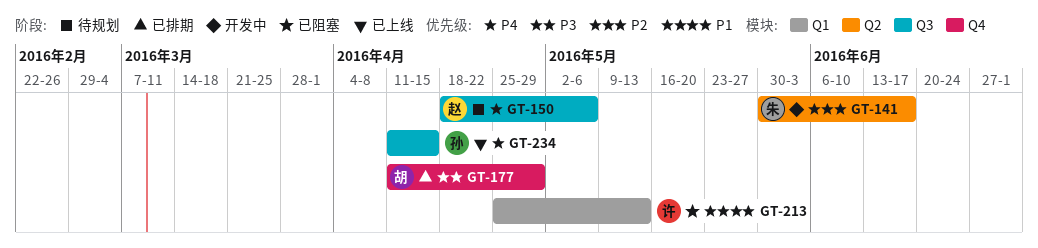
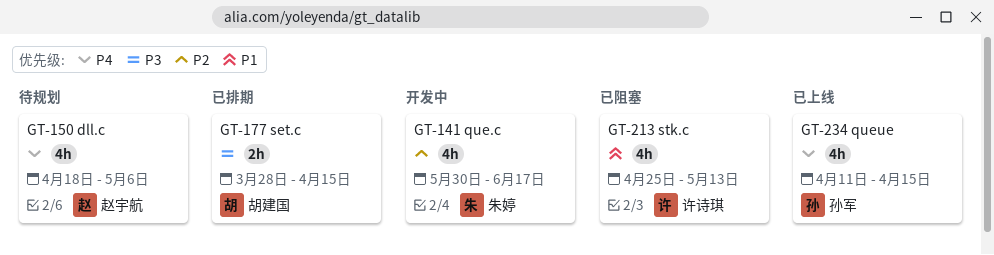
GT-177, start: Apr 11 -> Mar 28
GT-177, due: Apr 29 -> Apr 15

